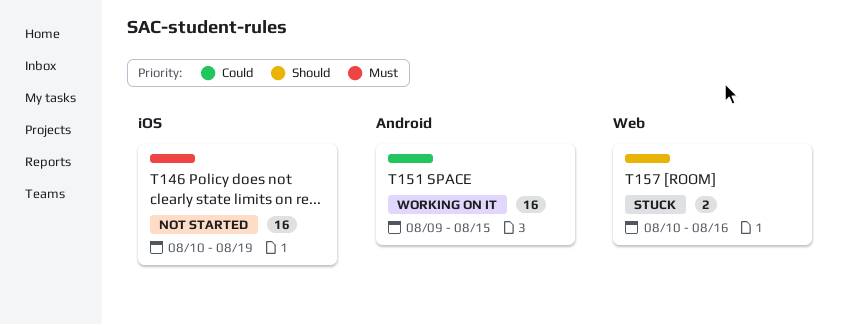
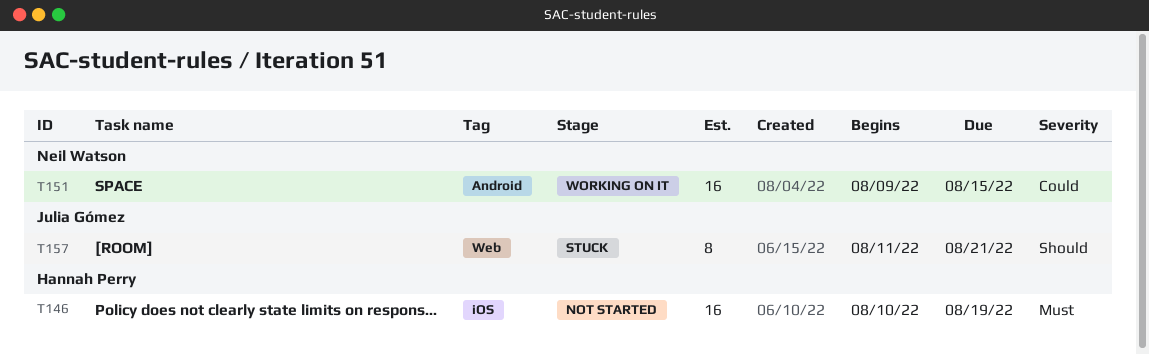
T157, estimate: 2 -> 8
T157, start: Aug 10 -> Aug 11
T157, due: Aug 16 -> Aug 21

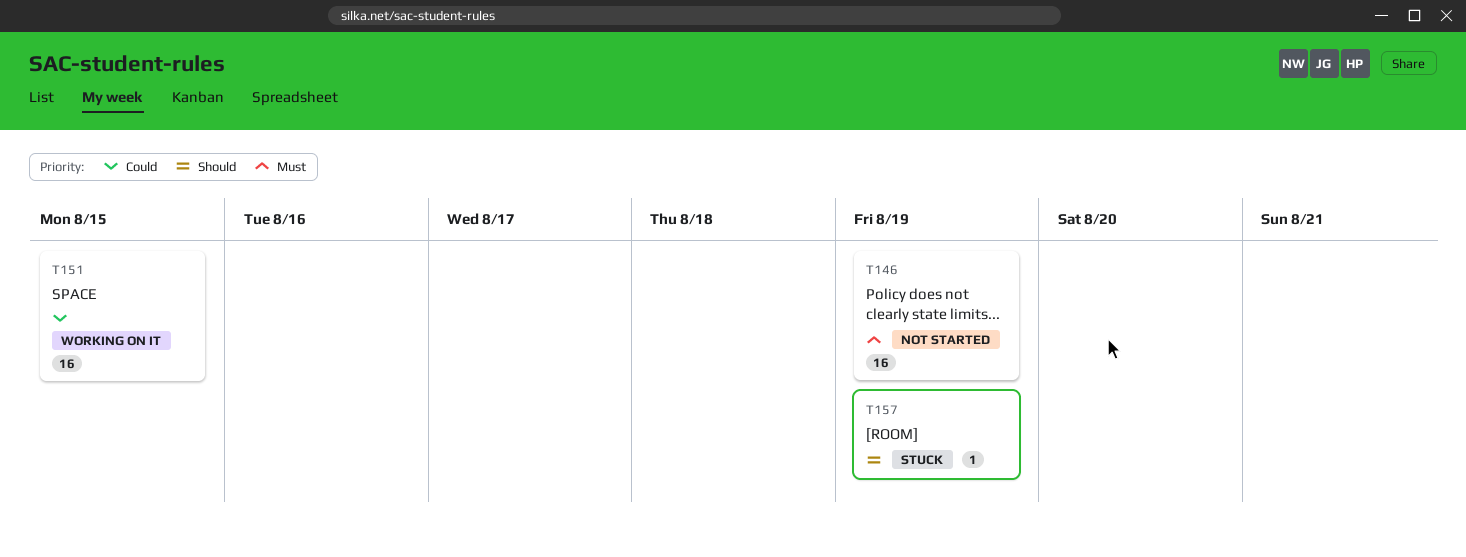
T157, estimate: 8 -> 1
T157, due: Aug 21 -> Aug 19

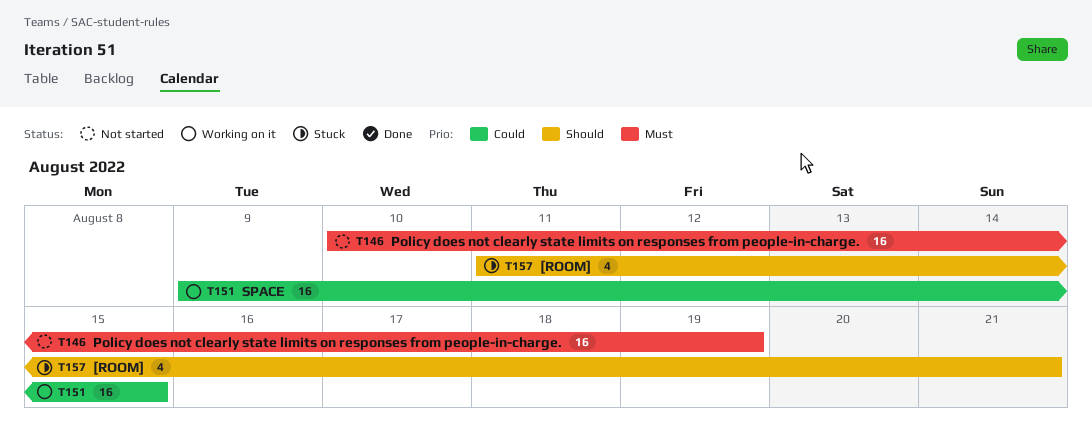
T157, estimate: 1 -> 4
T157, due: Aug 19 -> Aug 21

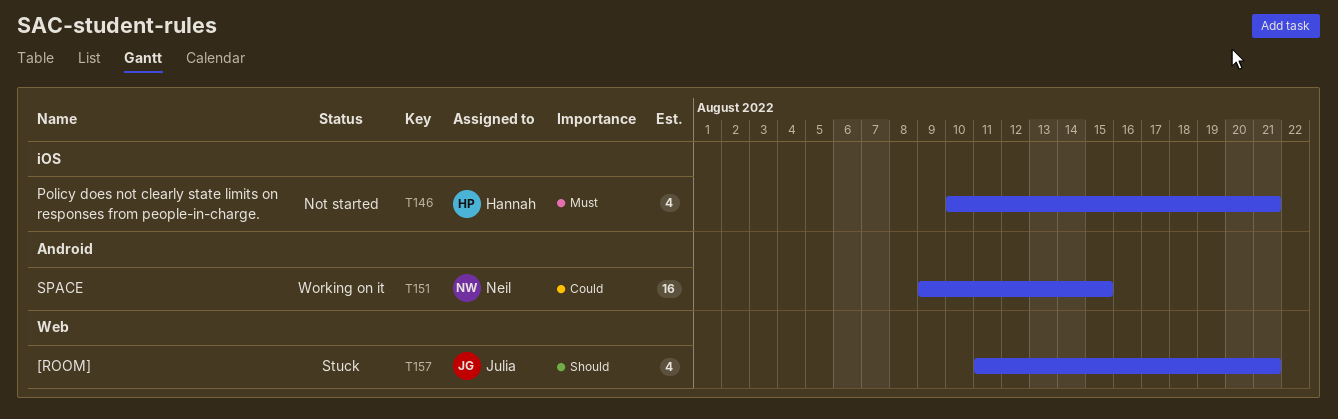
T146, estimate: 16 -> 4
T146, due: Aug 19 -> Aug 21

